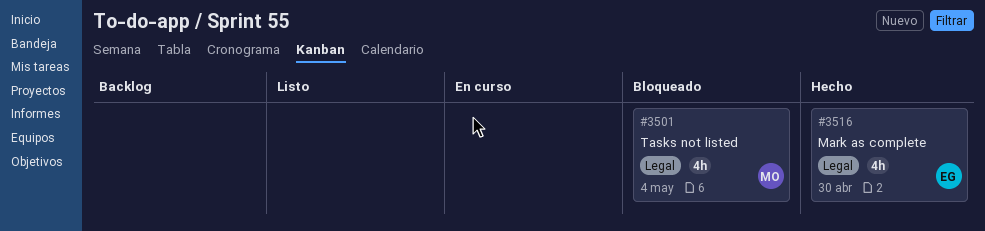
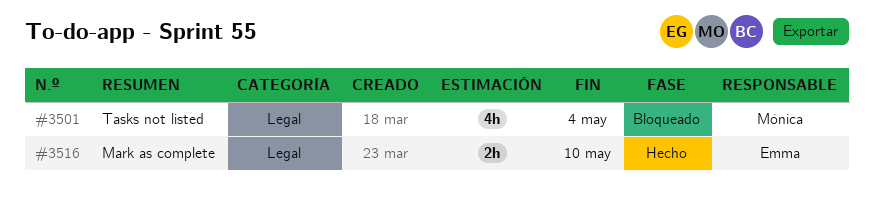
#3516, estimate: 4h -> 2h
#3516, due: Apr 30 -> May 10

